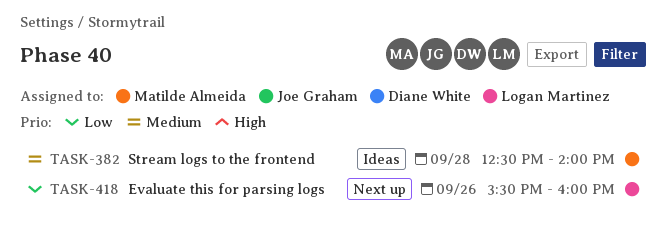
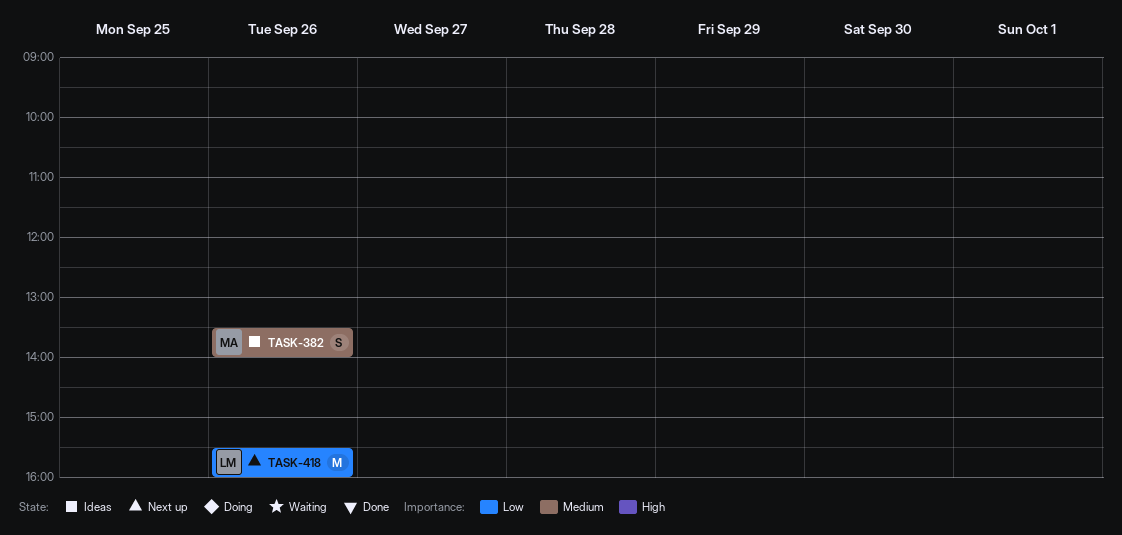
TASK-382, day: Sep 28 -> Sep 26
TASK-382, begins: 12:30 -> 13:30

